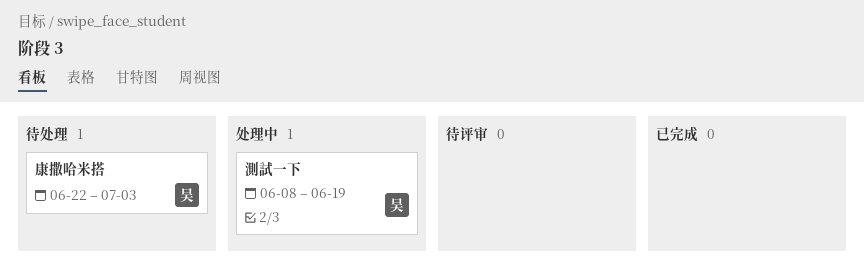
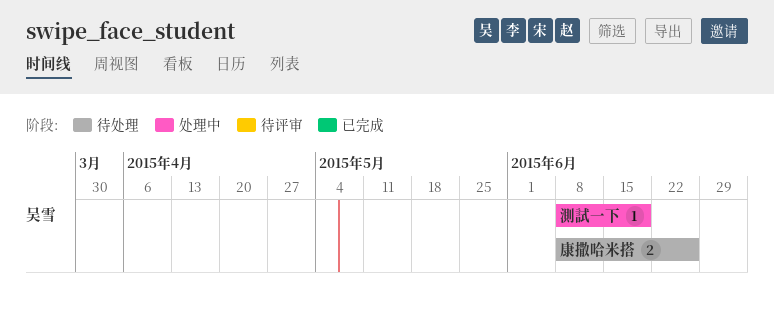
康撒哈米搭, start: Jun 22 -> Jun 8
康撒哈米搭, due: Jul 3 -> Jun 26

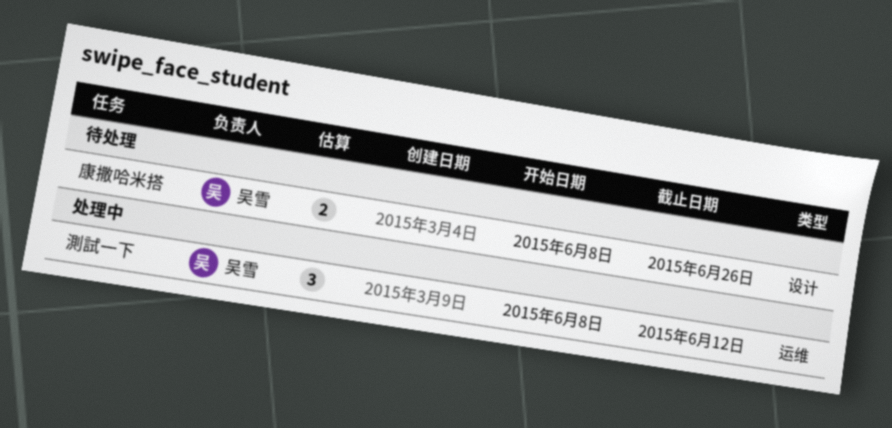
測試一下, estimate: 1 -> 3
測試一下, due: Jun 19 -> Jun 12

